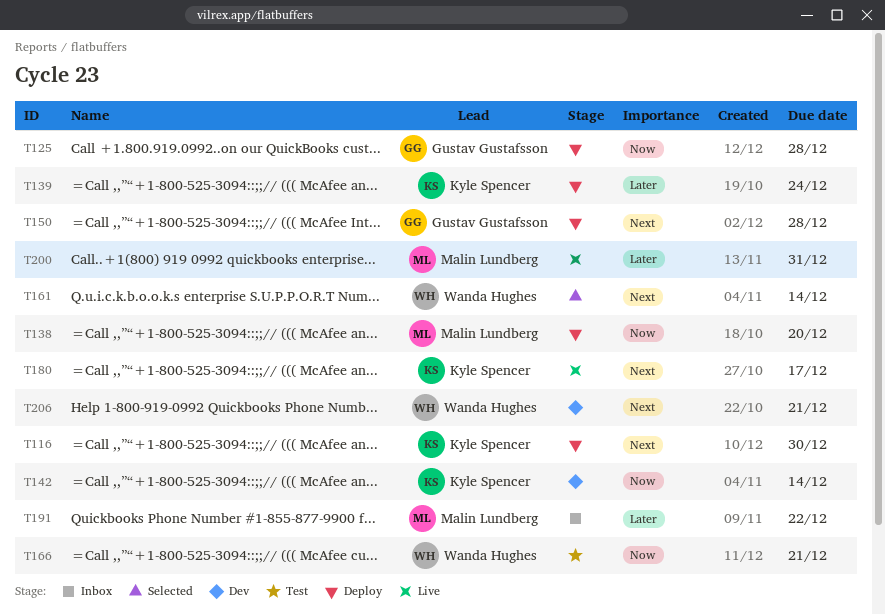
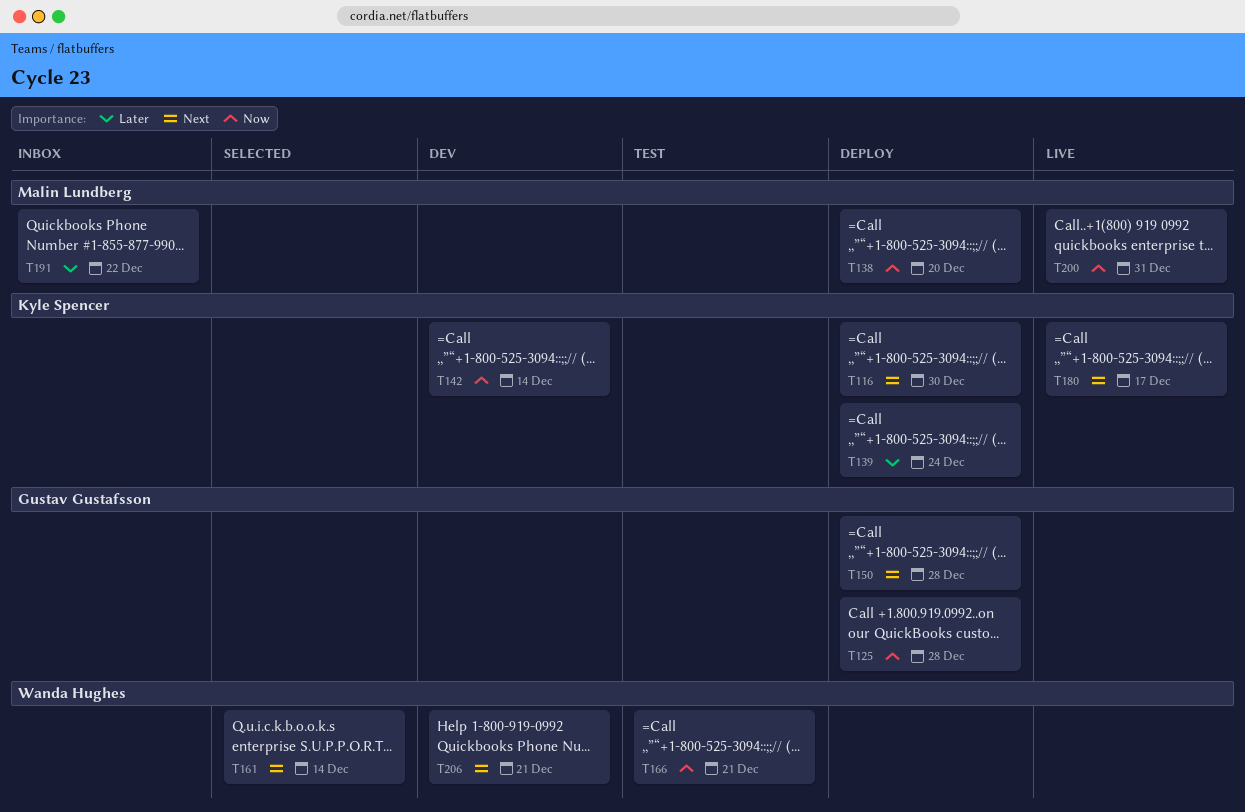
T200, priority: Later -> Now

